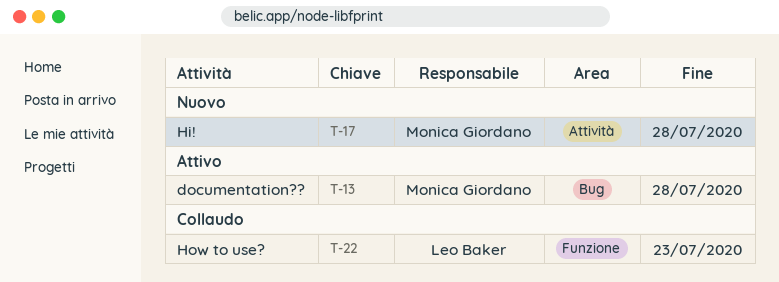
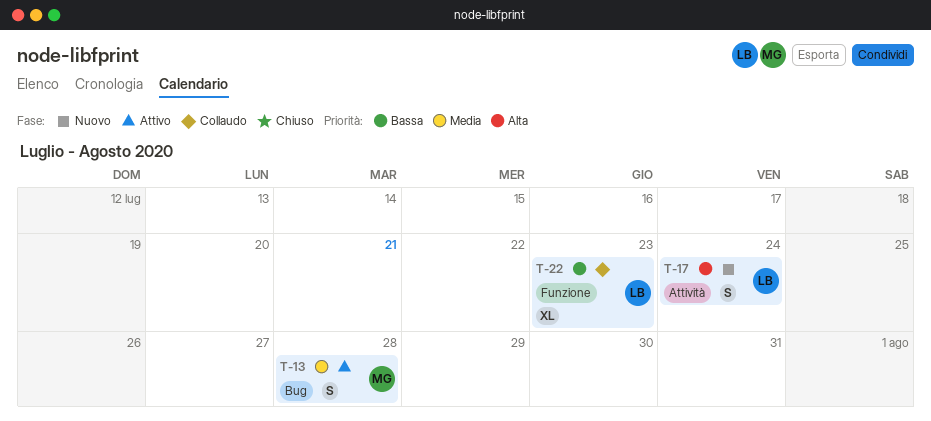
T-17, owner: Monica Giordano -> Leo Baker
T-17, due: Jul 28 -> Jul 24

